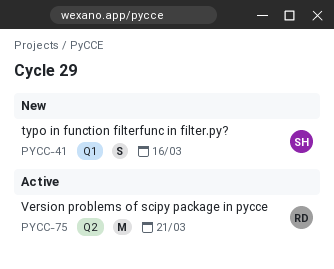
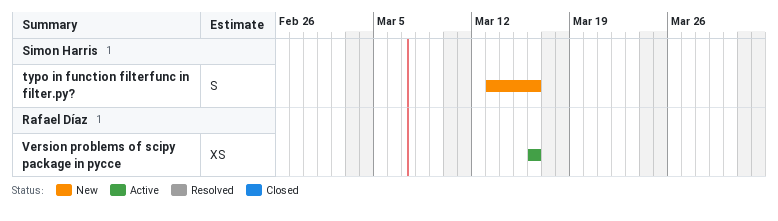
Version problems of scipy package in pycce, estimate: M -> XS
Version problems of scipy package in pycce, due: Mar 21 -> Mar 16

